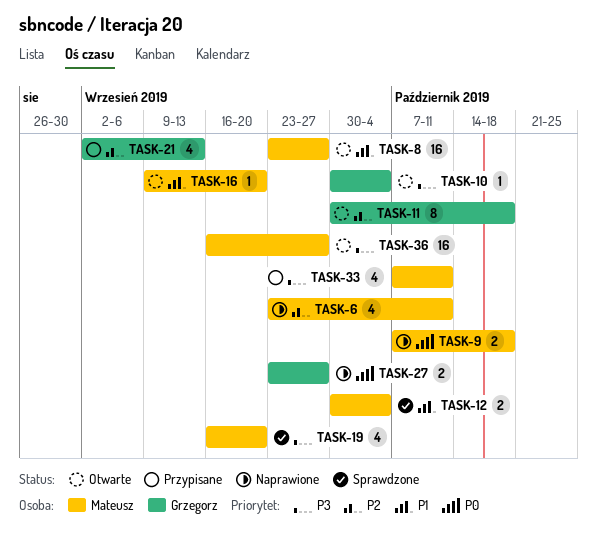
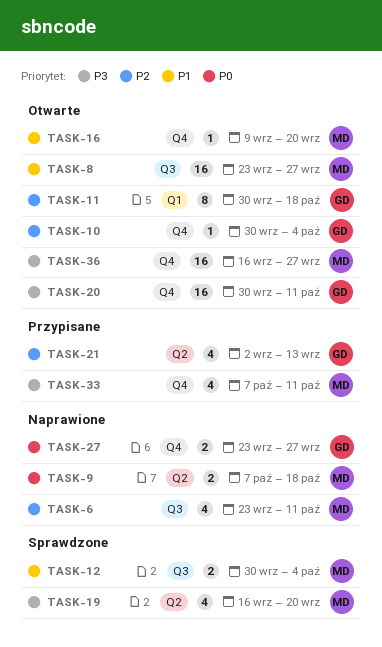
TASK-10, priority: P3 -> P2
TASK-20: none -> present

